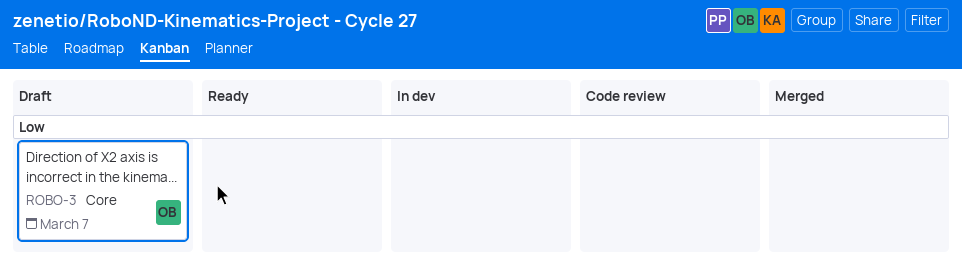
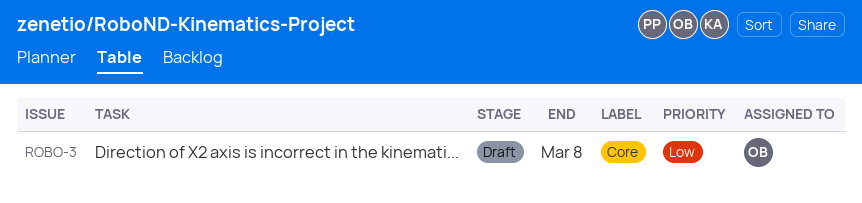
ROBO-3, due: Mar 7 -> Mar 8

